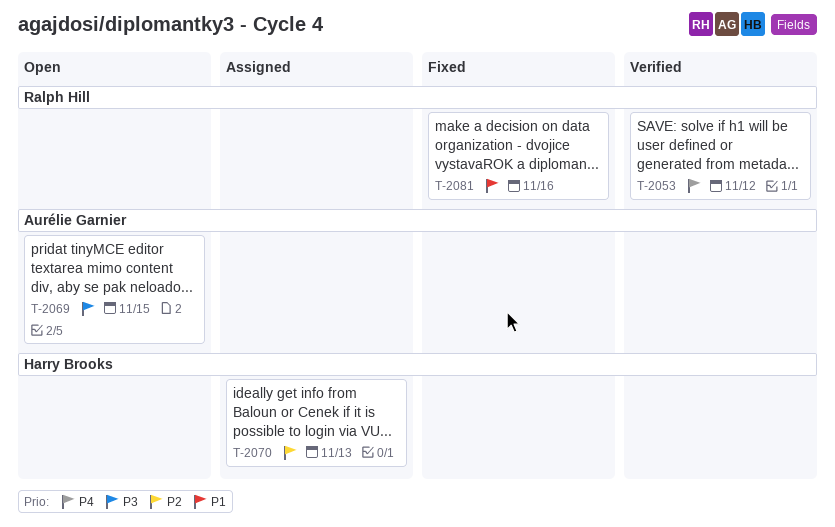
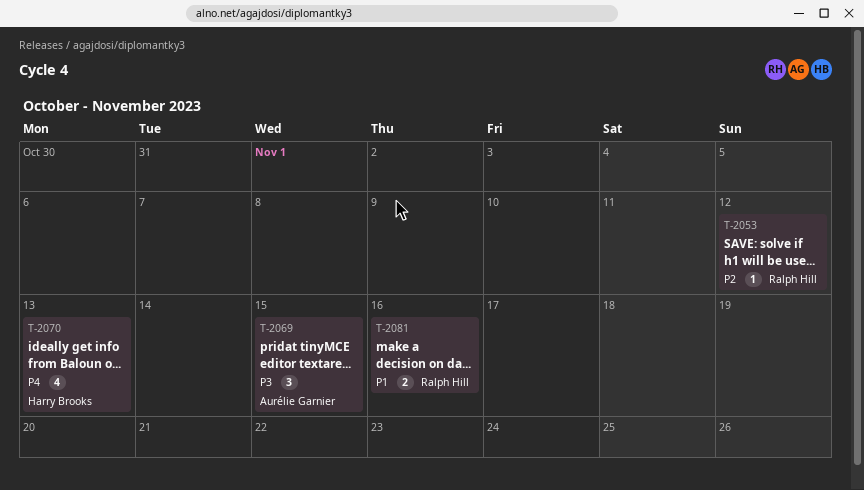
T-2053, priority: P4 -> P2
T-2070, priority: P2 -> P4

